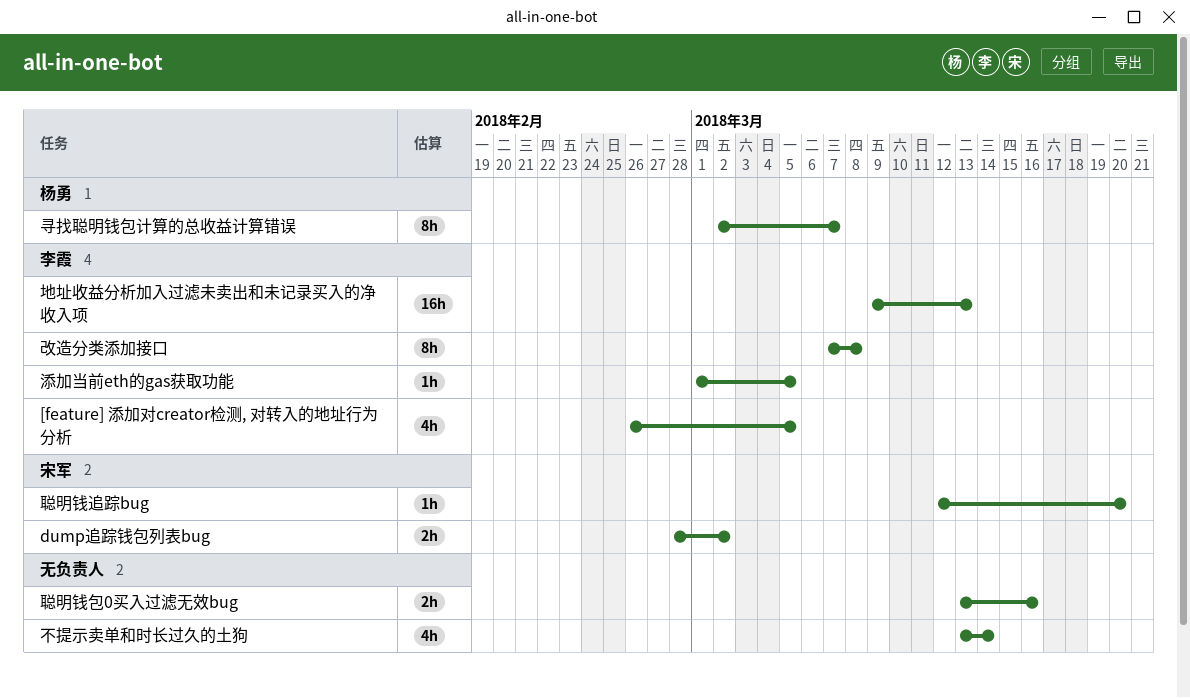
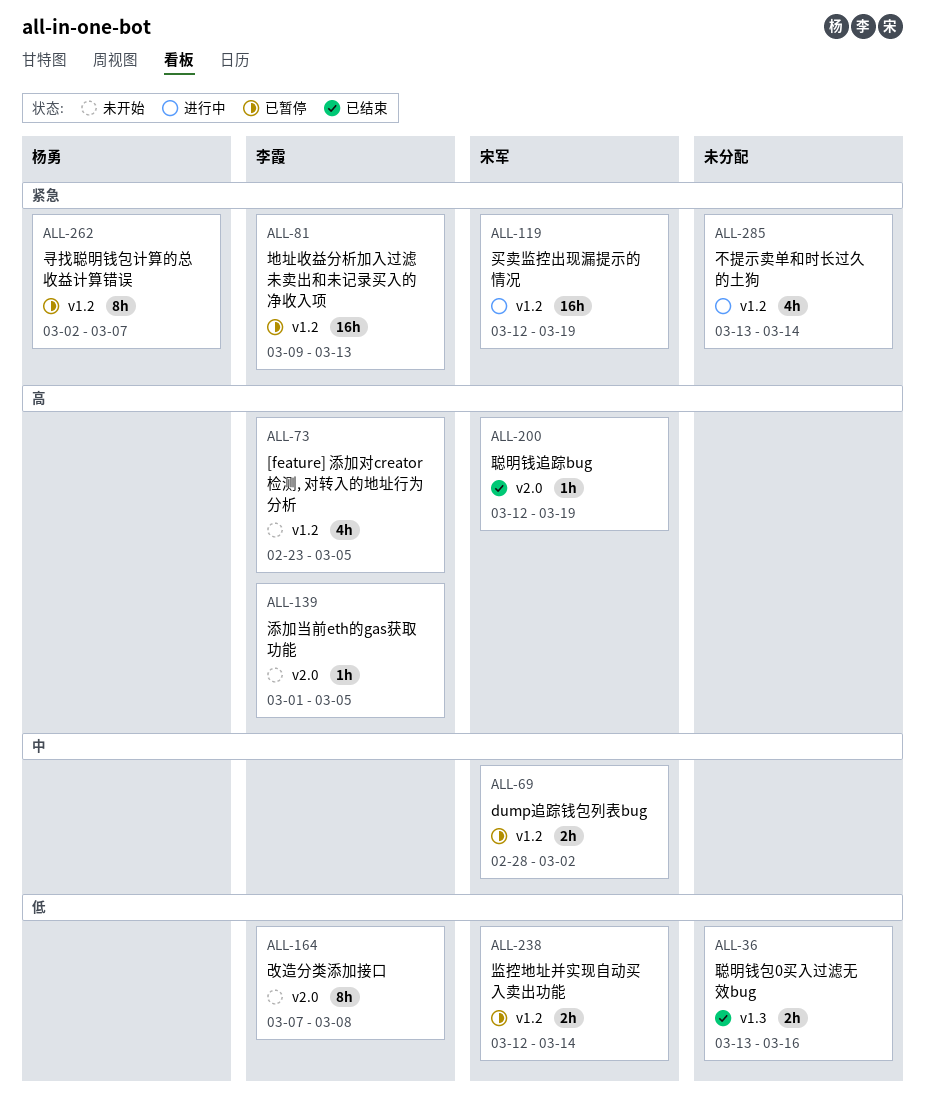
[feature] 添加对creator检测, 对转入的地址行为分析, start: Feb 26 -> Feb 23
买卖监控出现漏提示的情况: none -> present
监控地址并实现自动买入卖出功能: none -> present
聪明钱追踪bug, due: Mar 20 -> Mar 19

